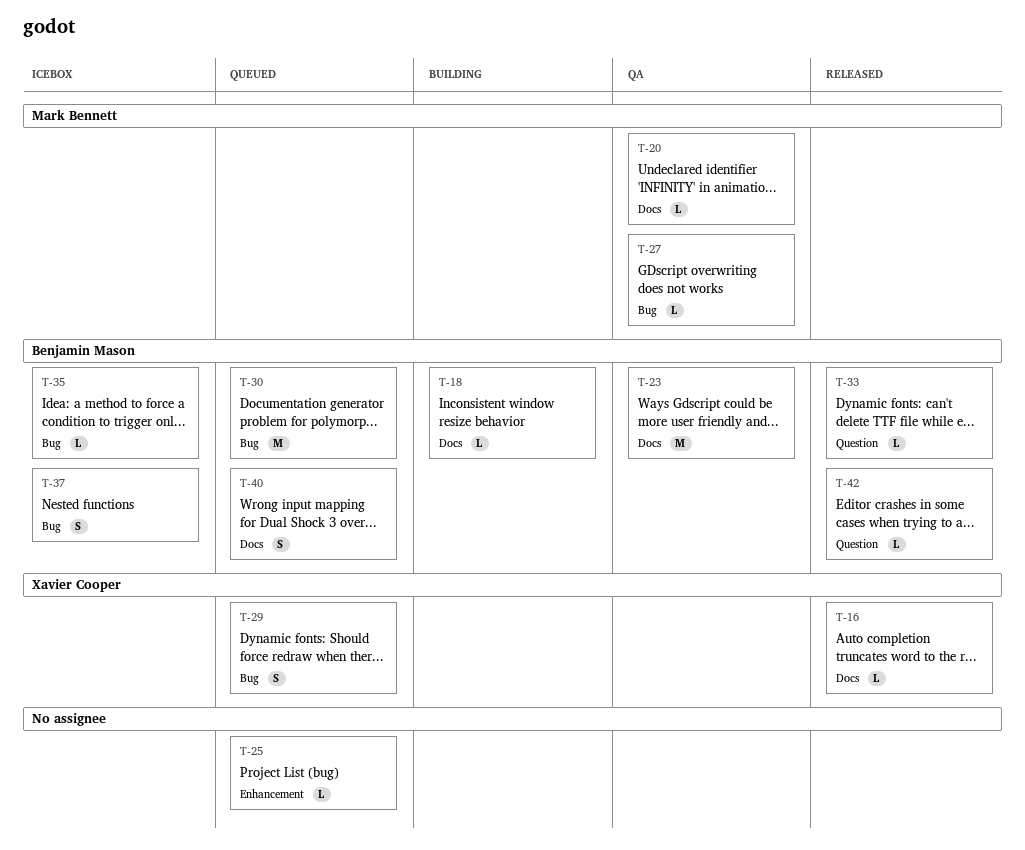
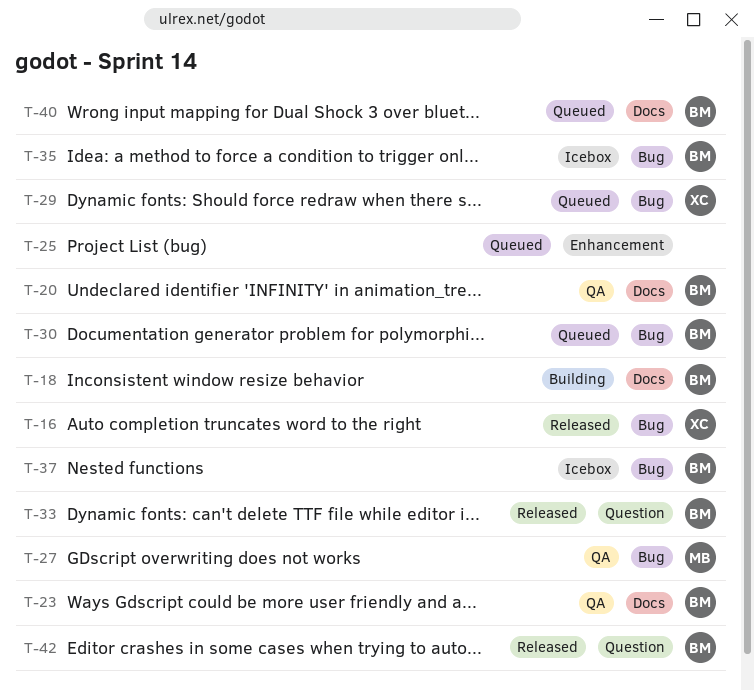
T-16, label: Docs -> Bug
T-20, owner: Mark Bennett -> Benjamin Mason

